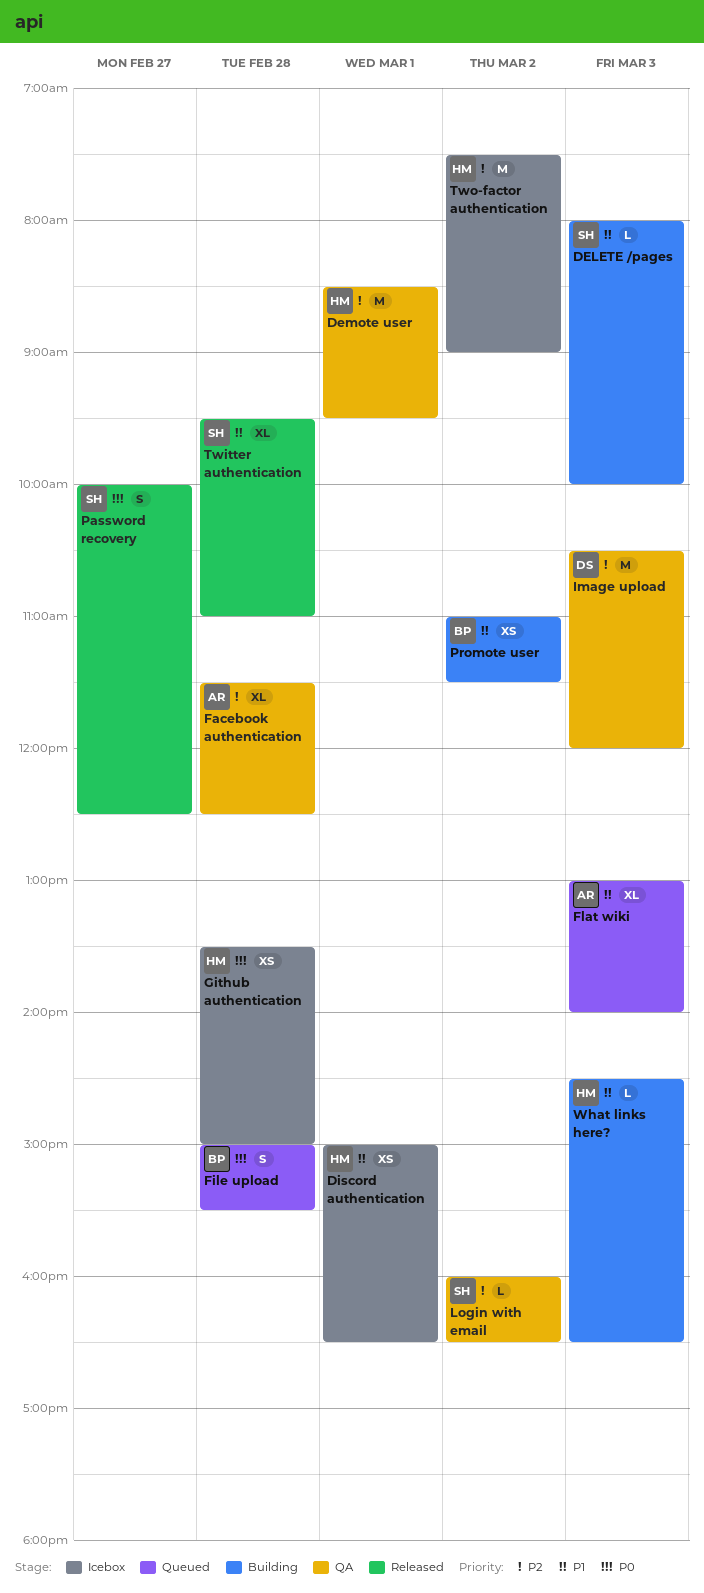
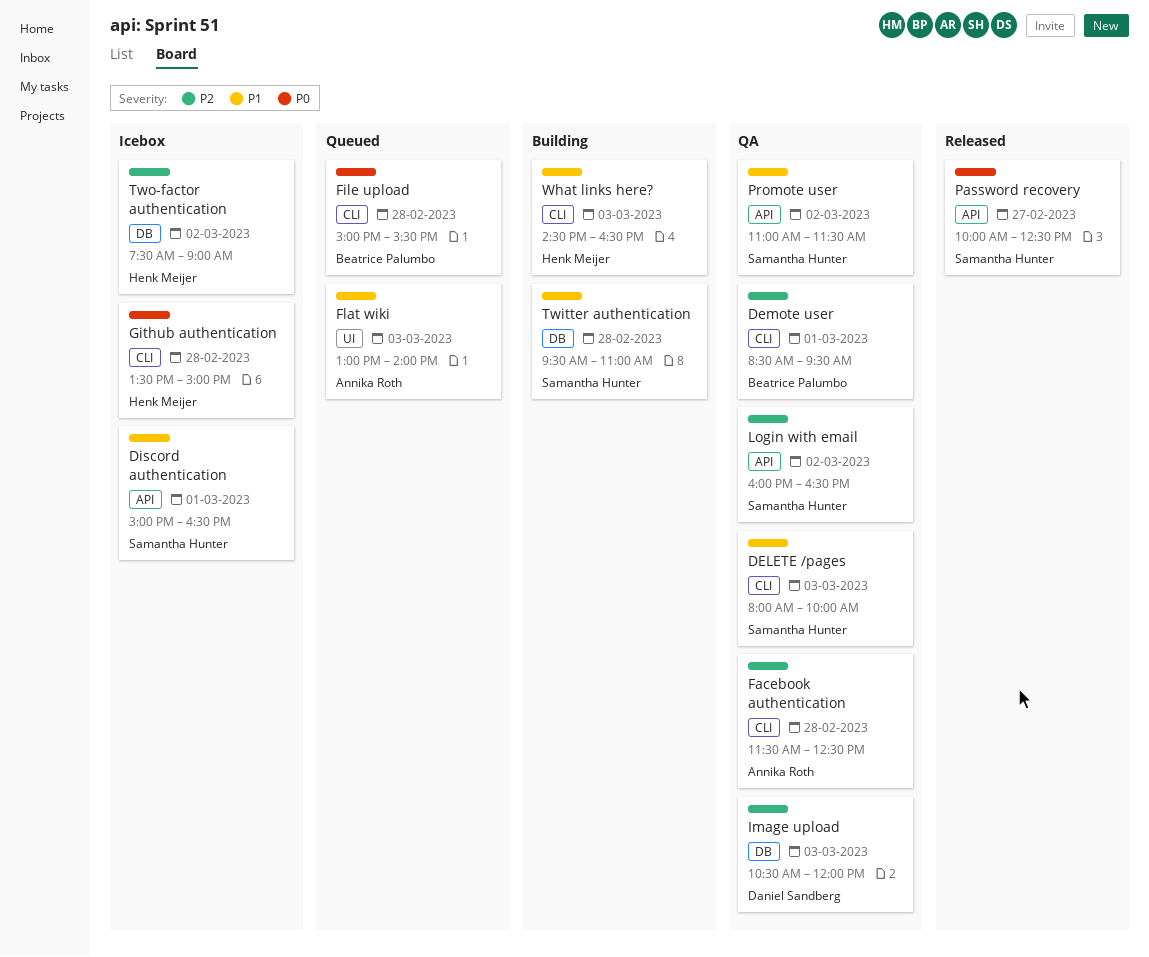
DELETE /pages, status: Building -> QA
Demote user, owner: Henk Meijer -> Beatrice Palumbo
Discord authentication, owner: Henk Meijer -> Samantha Hunter
Promote user, status: Building -> QA
Promote user, owner: Beatrice Palumbo -> Samantha Hunter
Twitter authentication, status: Released -> Building

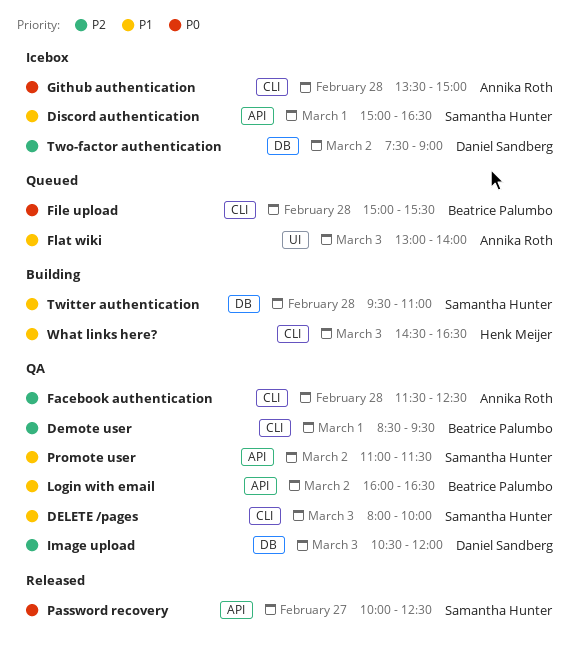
Github authentication, owner: Henk Meijer -> Annika Roth
Login with email, owner: Samantha Hunter -> Beatrice Palumbo
Login with email, priority: P2 -> P1
Two-factor authentication, owner: Henk Meijer -> Daniel Sandberg

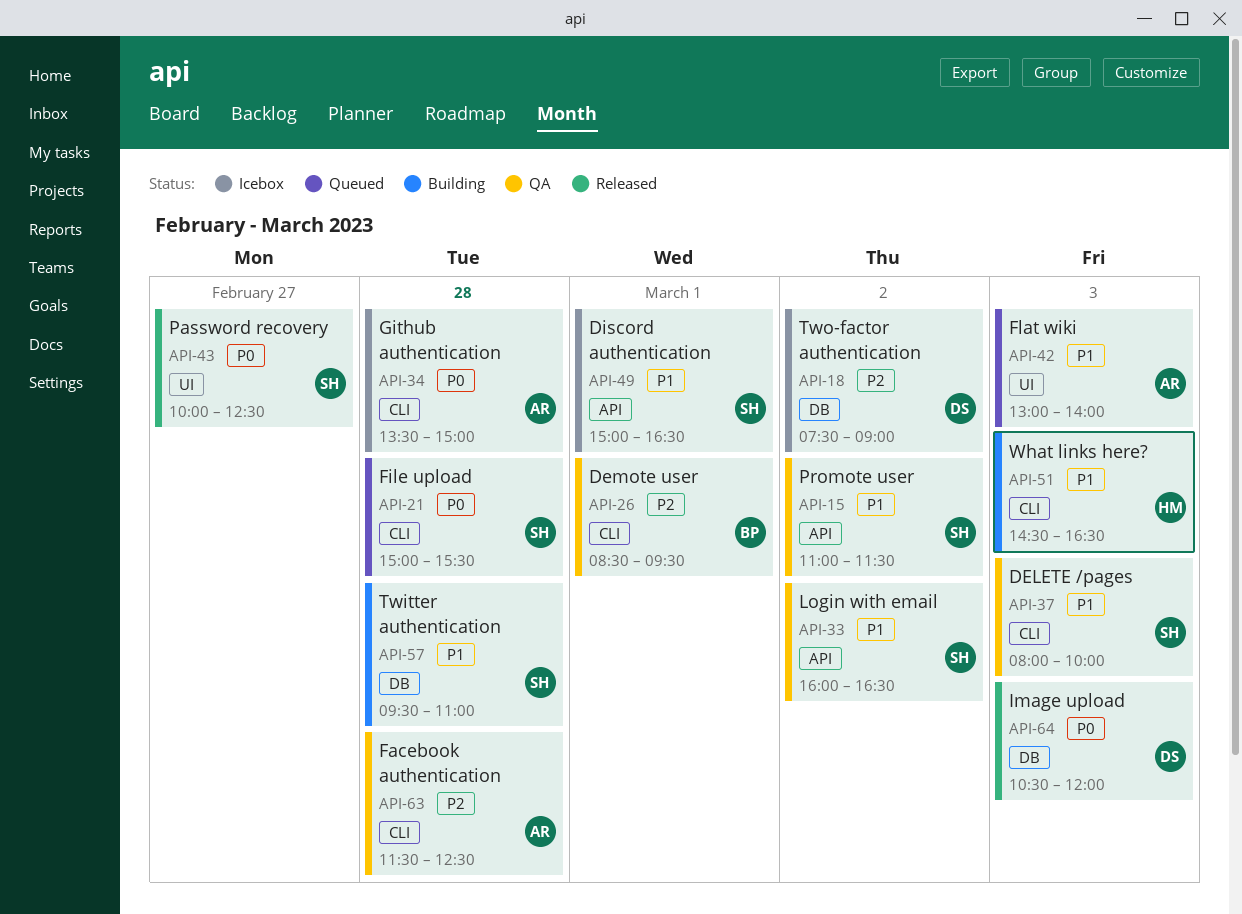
File upload, owner: Beatrice Palumbo -> Samantha Hunter
Image upload, status: QA -> Released
Image upload, priority: P2 -> P0
Login with email, owner: Beatrice Palumbo -> Samantha Hunter
Password recovery, label: API -> UI

